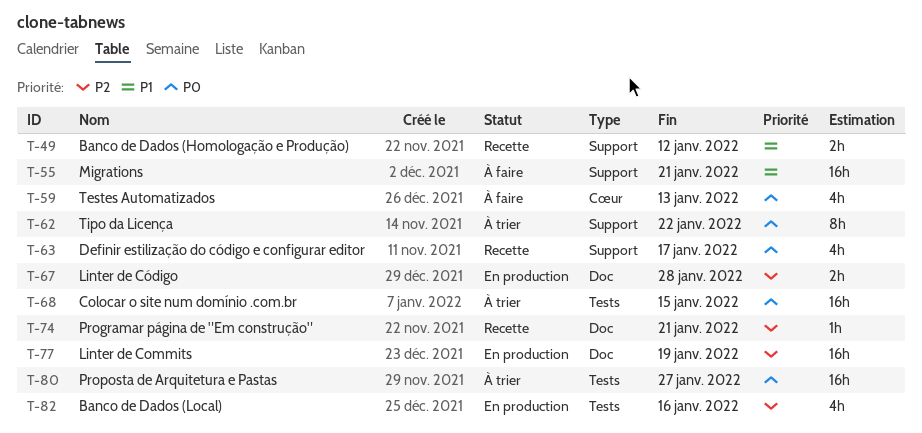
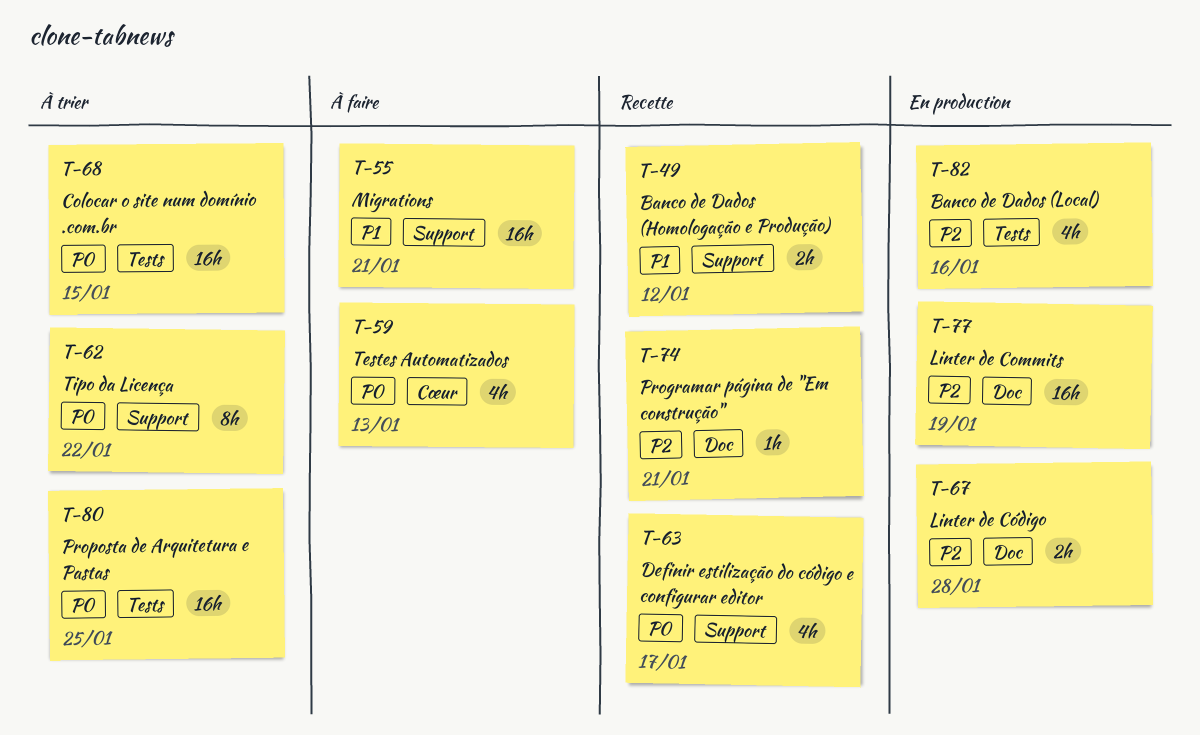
T-80, due: Jan 27 -> Jan 25

